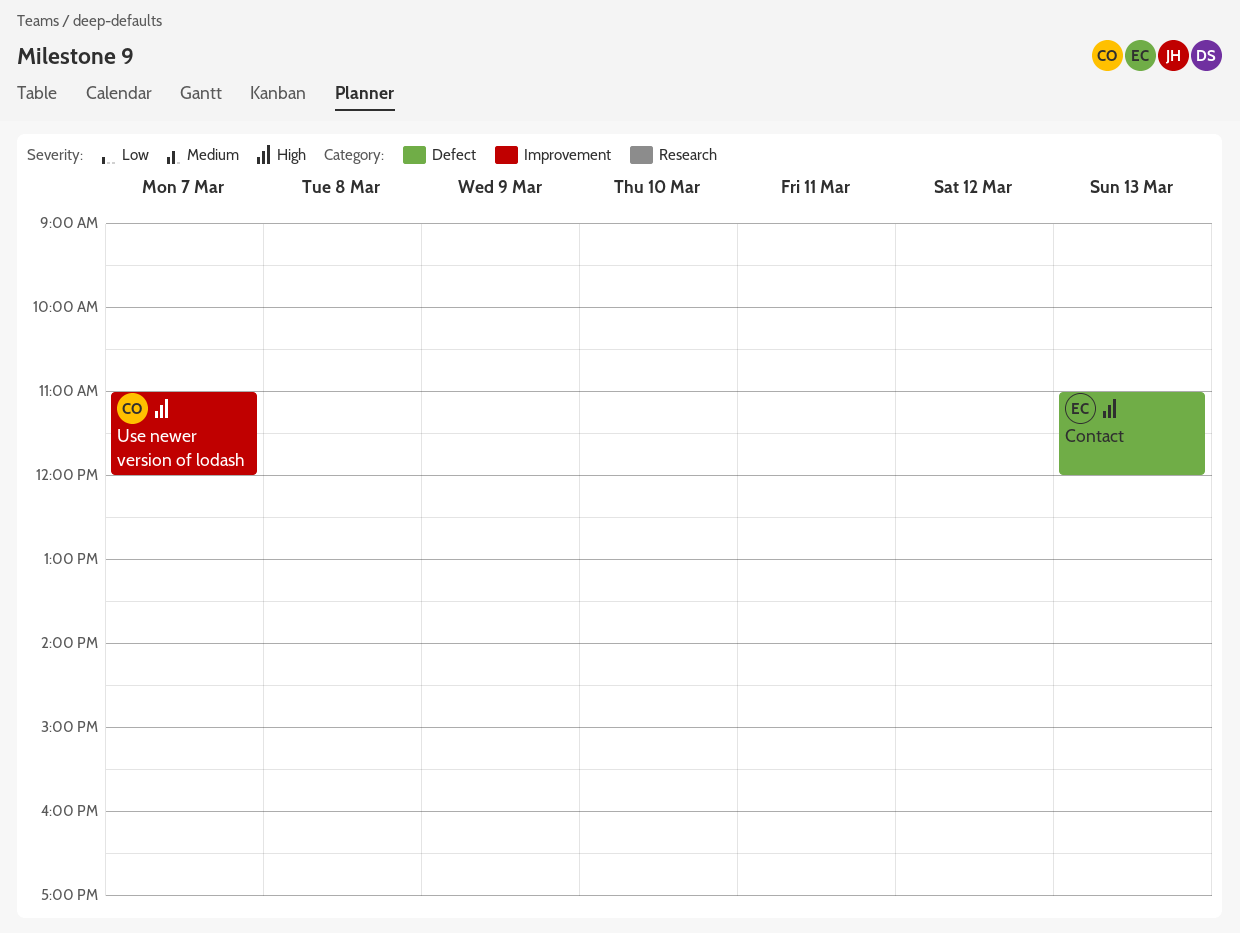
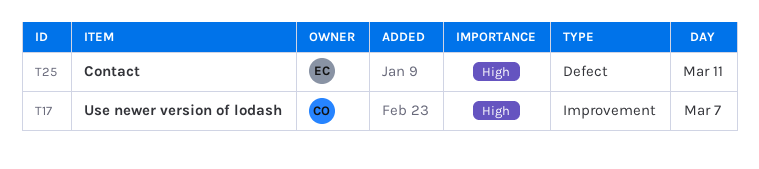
Contact, day: Mar 13 -> Mar 11

